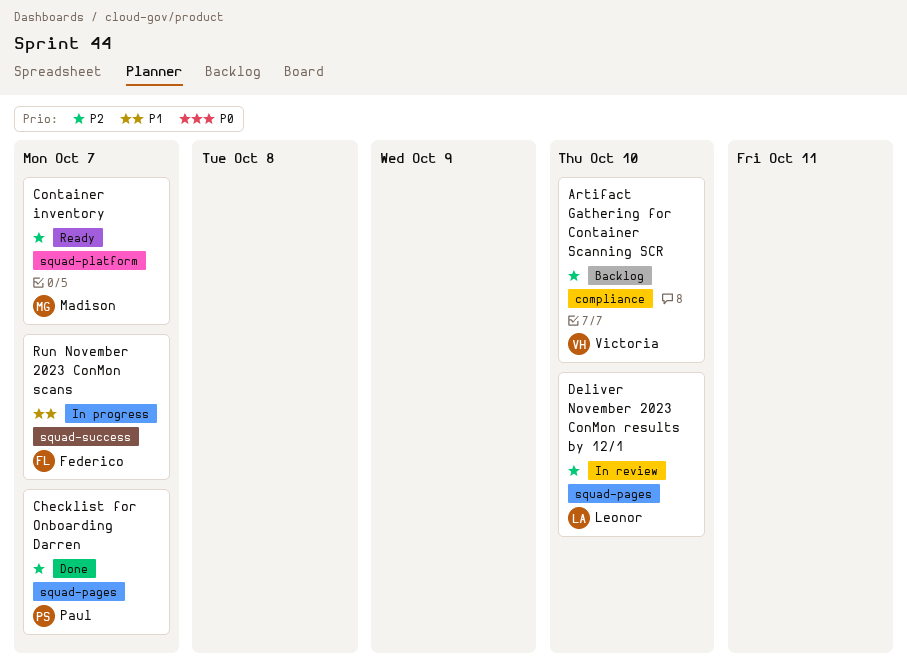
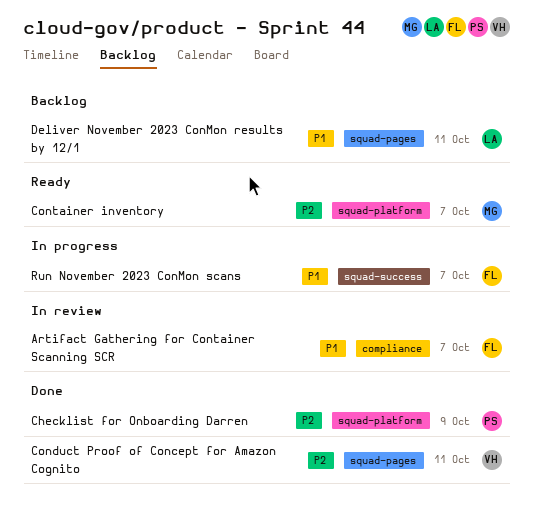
Artifact Gathering for Container Scanning SCR, status: Backlog -> In review
Artifact Gathering for Container Scanning SCR, owner: Victoria -> Federico
Artifact Gathering for Container Scanning SCR, priority: P2 -> P1
Artifact Gathering for Container Scanning SCR, due: Oct 10 -> Oct 7
Checklist for Onboarding Darren, label: squad-pages -> squad-platform
Checklist for Onboarding Darren, due: Oct 7 -> Oct 9
Conduct Proof of Concept for Amazon Cognito: none -> present
Deliver November 2023 ConMon results by 12/1, status: In review -> Backlog
Deliver November 2023 ConMon results by 12/1, priority: P2 -> P1
Deliver November 2023 ConMon results by 12/1, due: Oct 10 -> Oct 11

